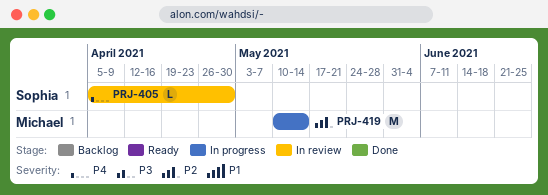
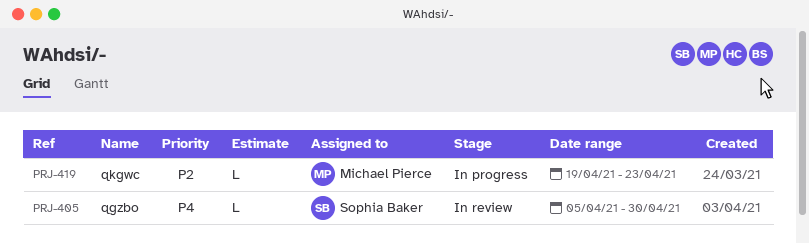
PRJ-419, estimate: M -> L
PRJ-419, start: May 10 -> Apr 19
PRJ-419, due: May 14 -> Apr 23

